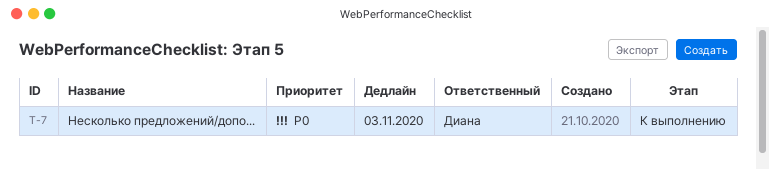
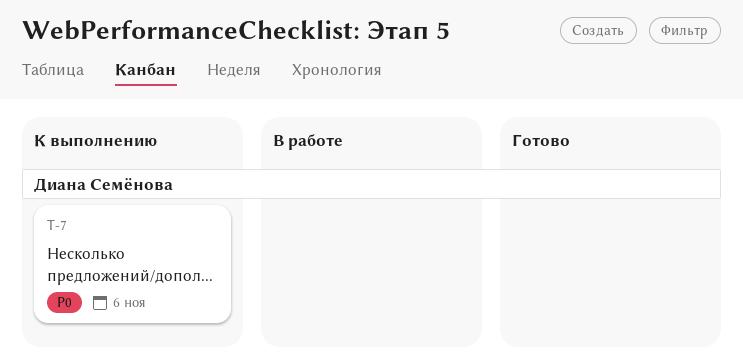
T-7, due: Nov 3 -> Nov 6

